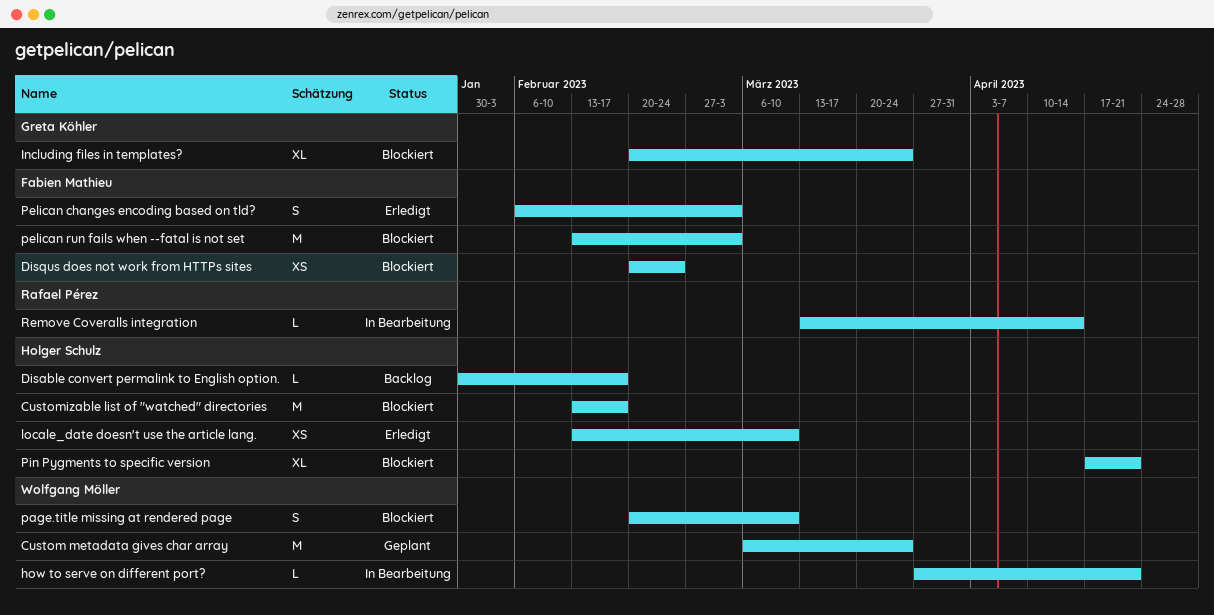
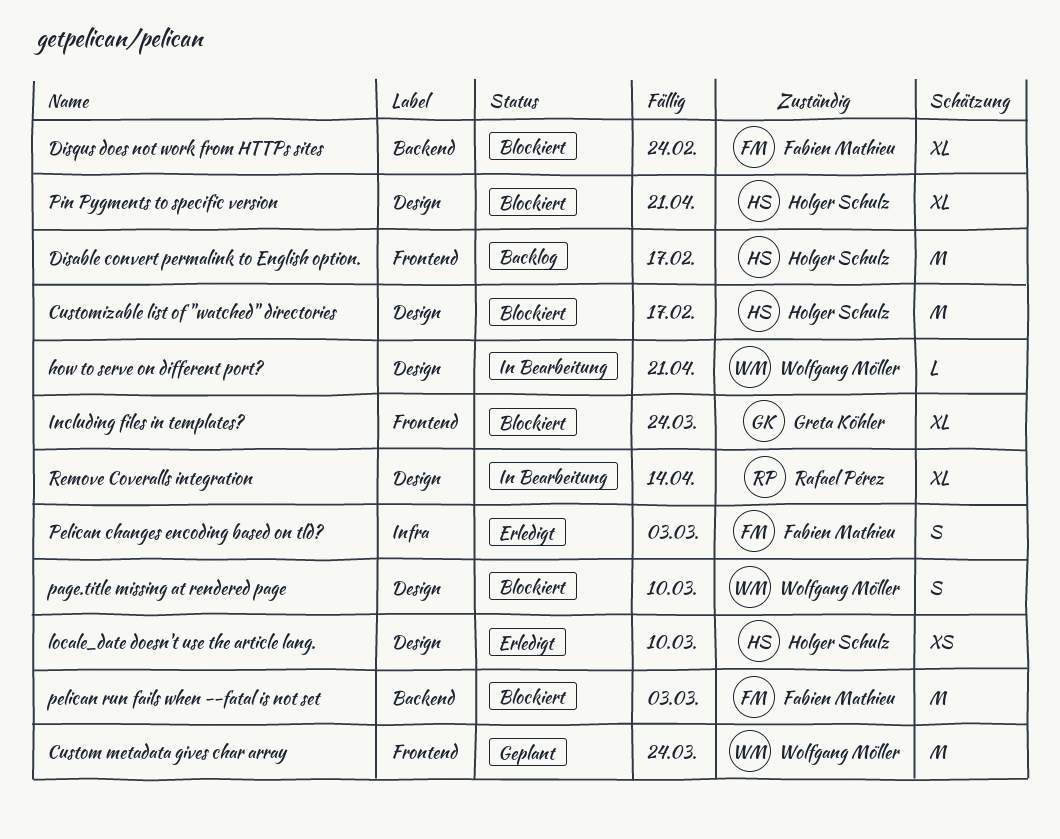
Disable convert permalink to English option., estimate: L -> M
Disqus does not work from HTTPs sites, estimate: XS -> XL
Remove Coveralls integration, estimate: L -> XL

